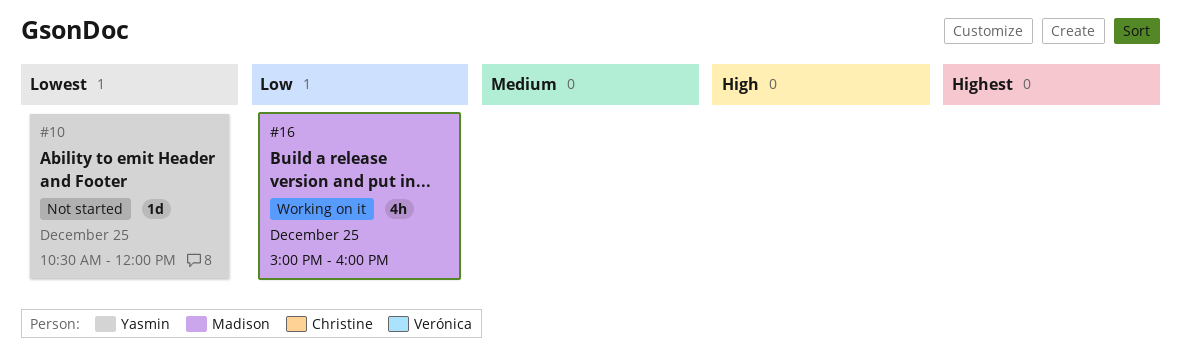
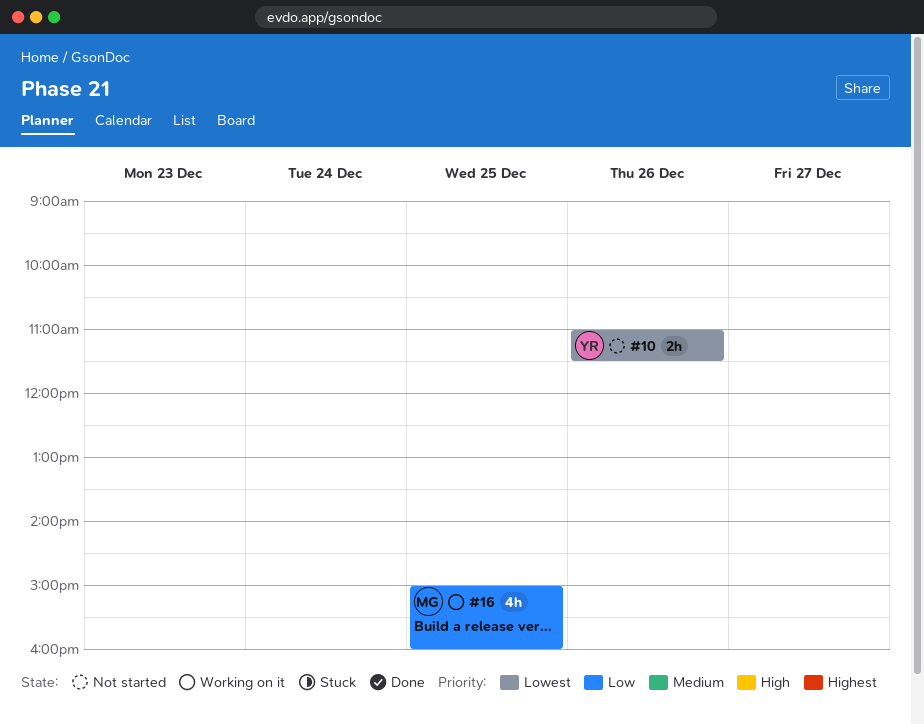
#10, estimate: 1d -> 2h
#10, day: Dec 25 -> Dec 26
#10, begins: 10:30 -> 11:00
#10, ends: 12:00 -> 11:30

